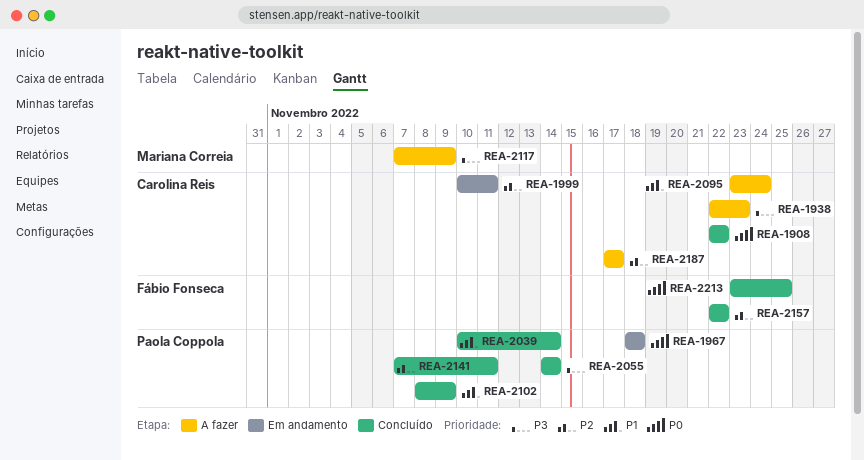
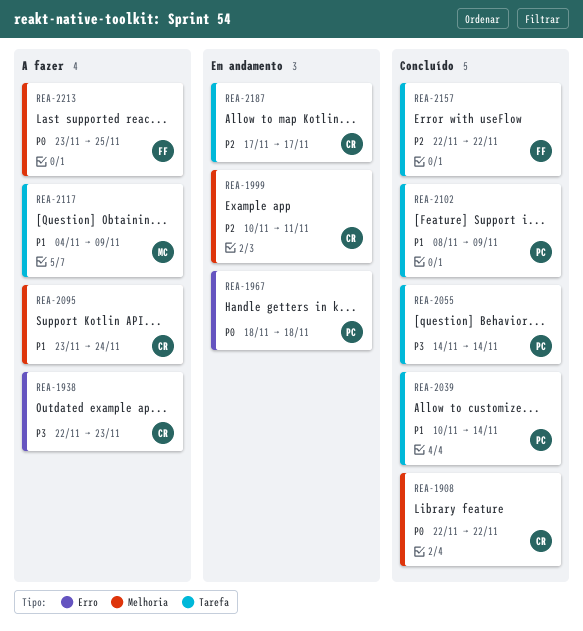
REA-2117, priority: P3 -> P1
REA-2117, start: Nov 7 -> Nov 4
REA-2141: present -> none
REA-2187, status: A fazer -> Em andamento
REA-2213, status: Concluído -> A fazer

